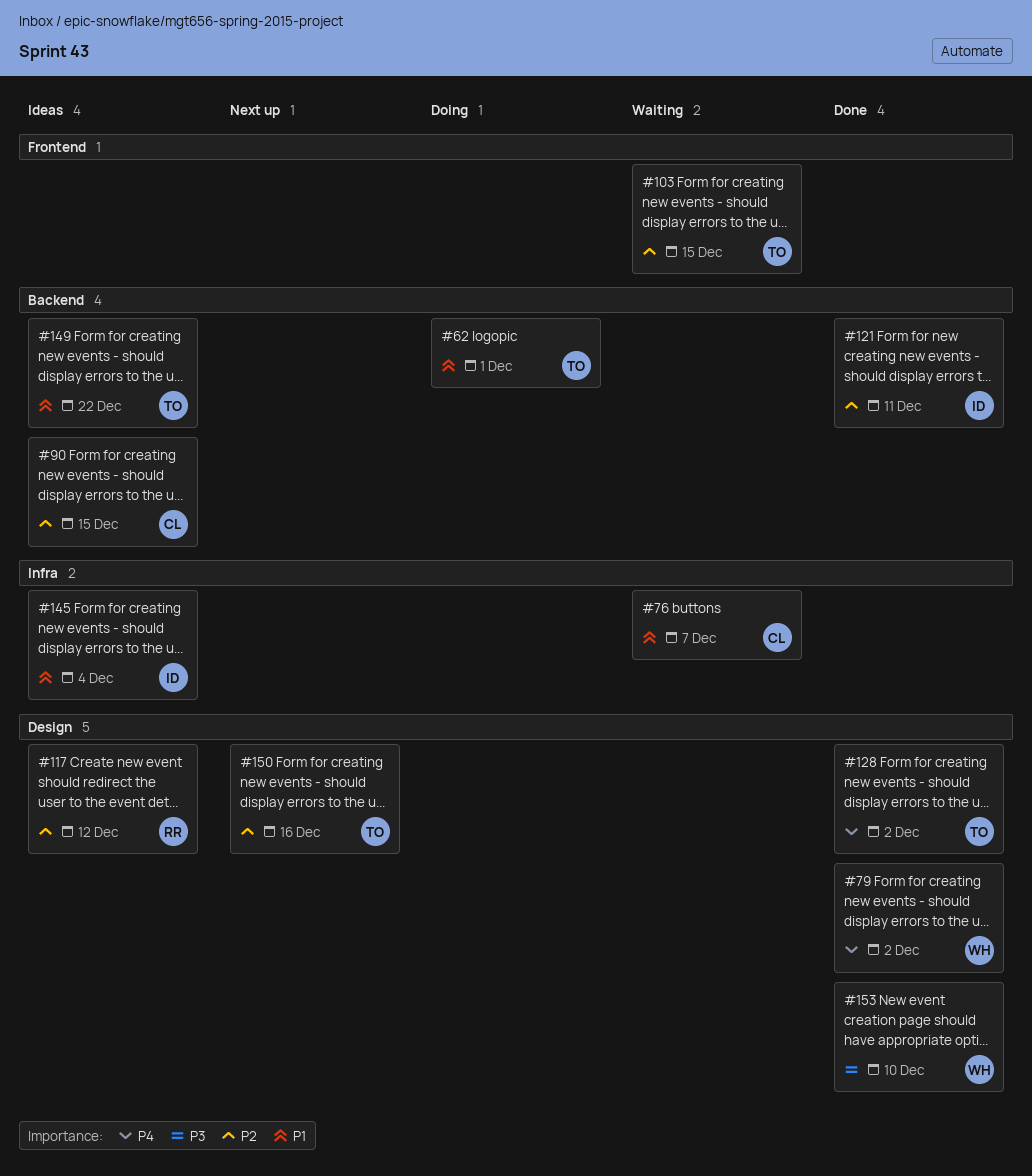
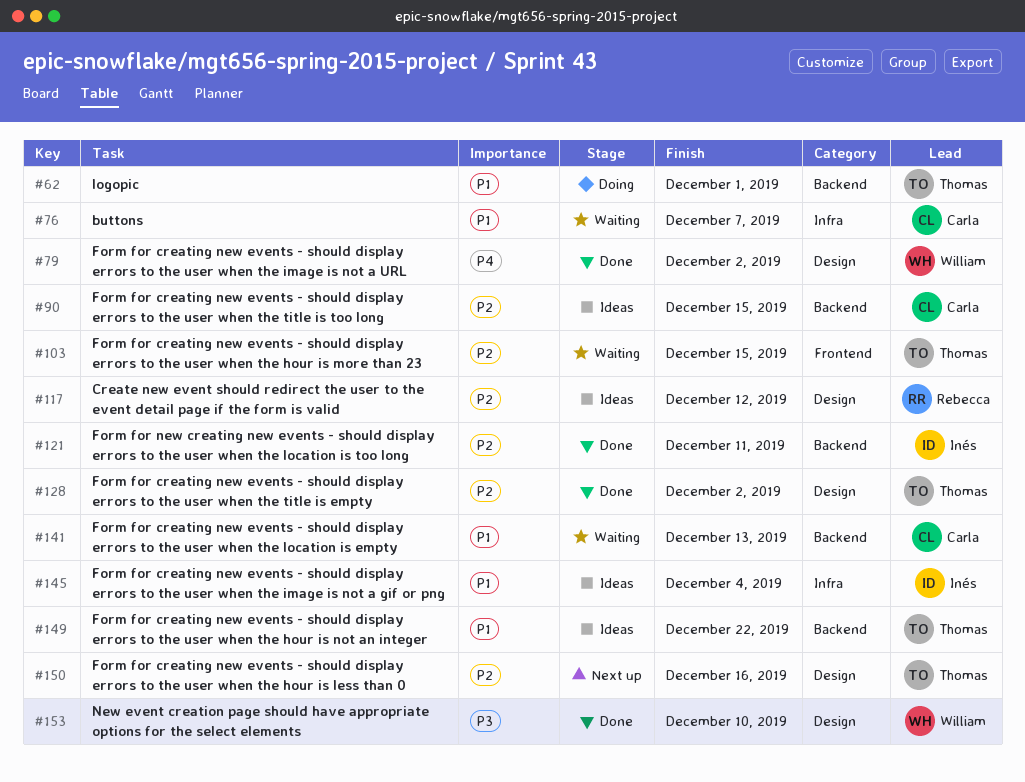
#128, priority: P4 -> P2
#141: none -> present

